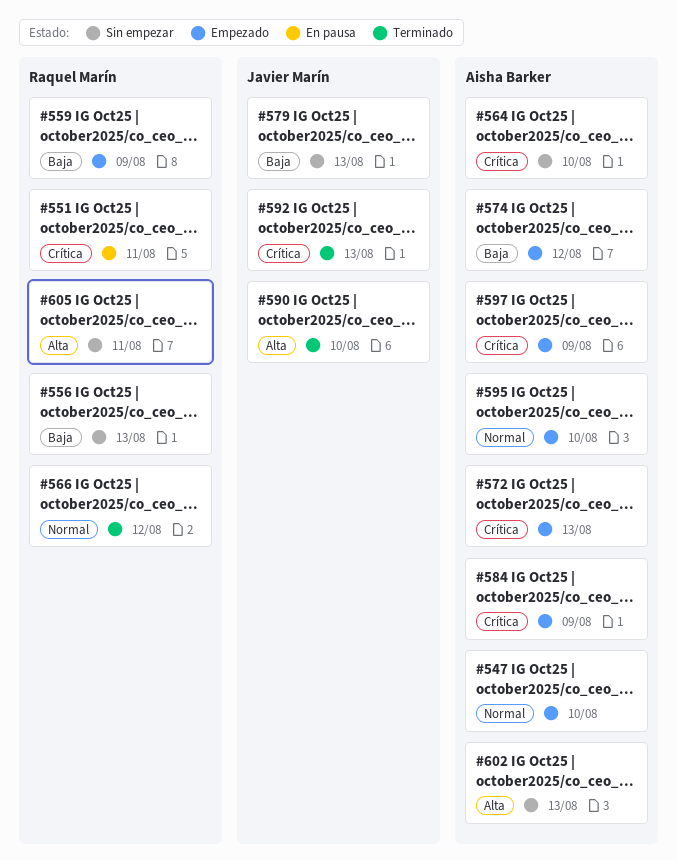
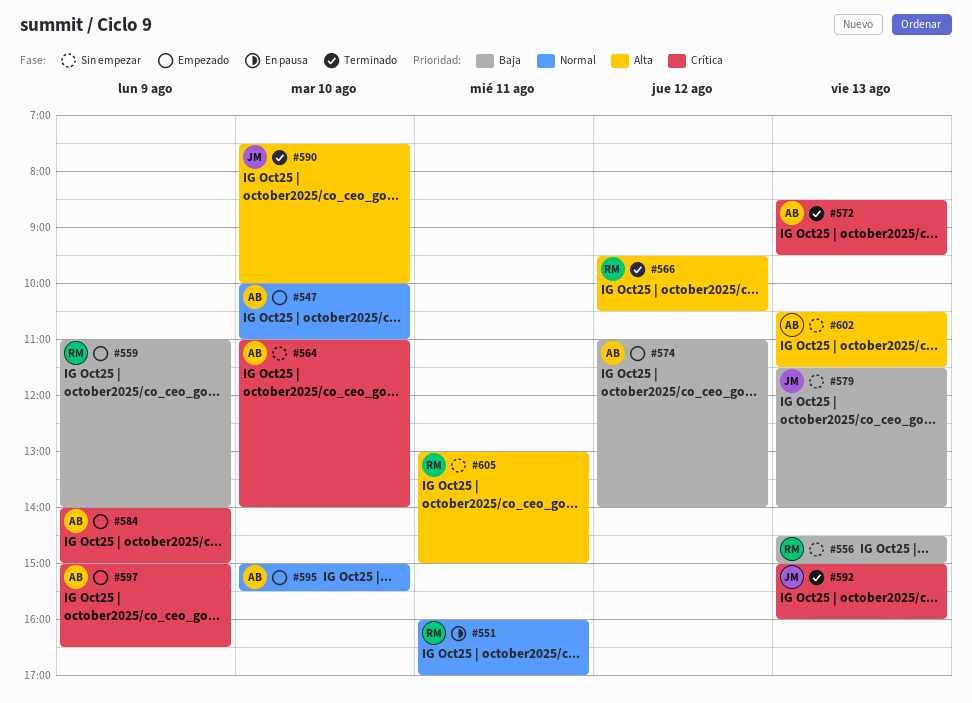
#551, priority: Crítica -> Normal
#566, priority: Normal -> Alta
#572, status: Empezado -> Terminado

